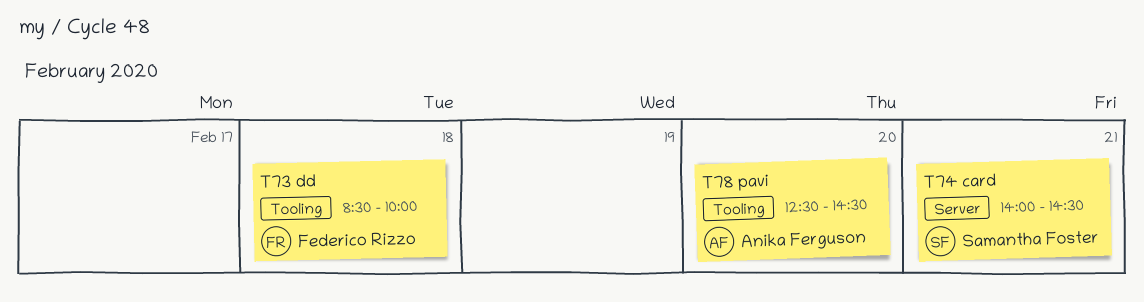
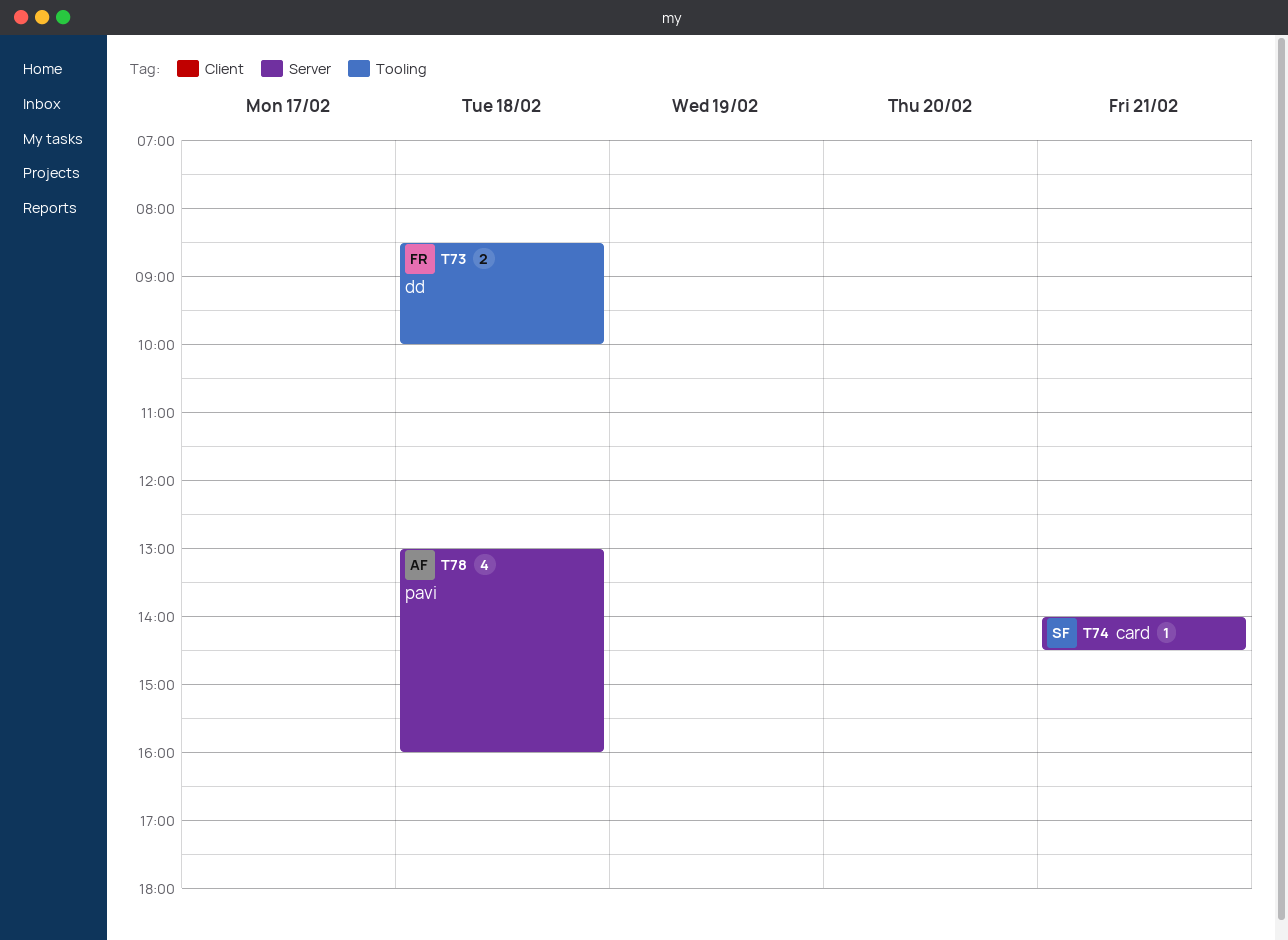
T78, label: Tooling -> Server
T78, day: Feb 20 -> Feb 18
T78, begins: 12:30 -> 13:00
T78, ends: 14:30 -> 16:00

